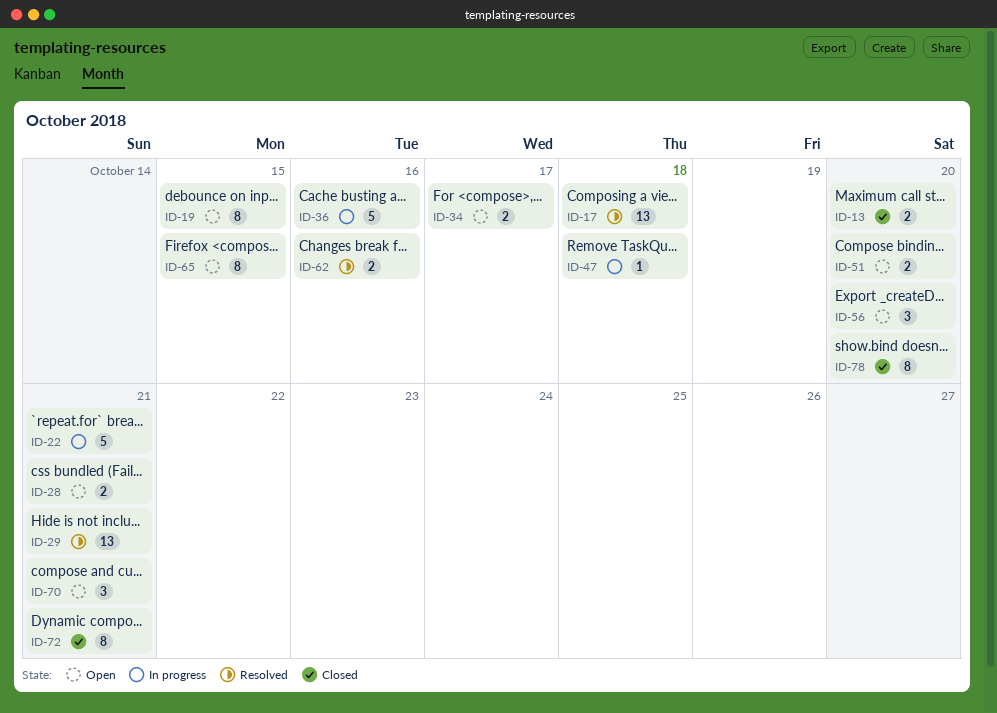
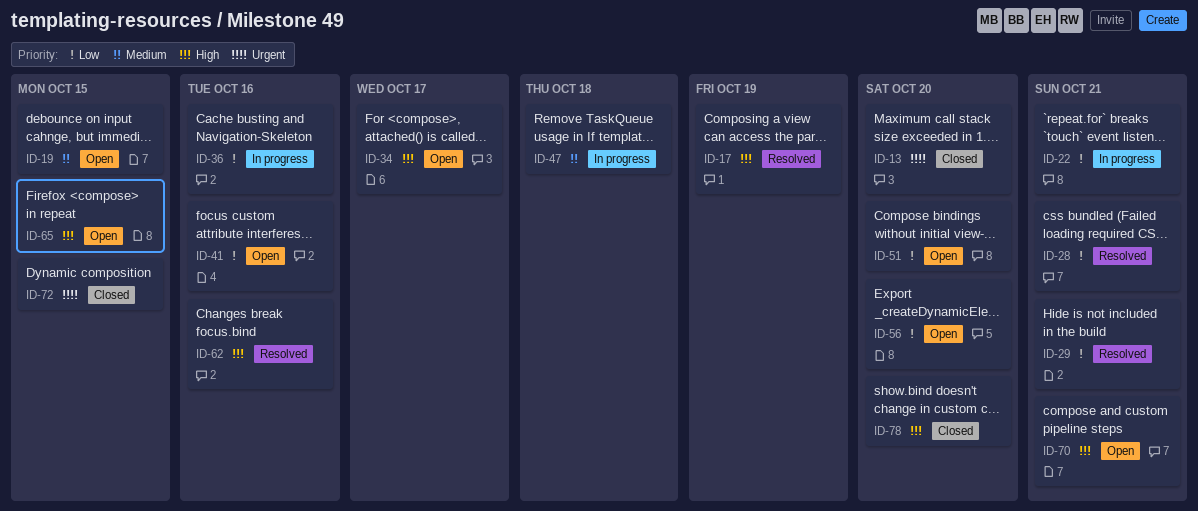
ID-17, due: Oct 18 -> Oct 19
ID-28, status: Open -> Resolved
ID-41: none -> present
ID-72, due: Oct 21 -> Oct 15

